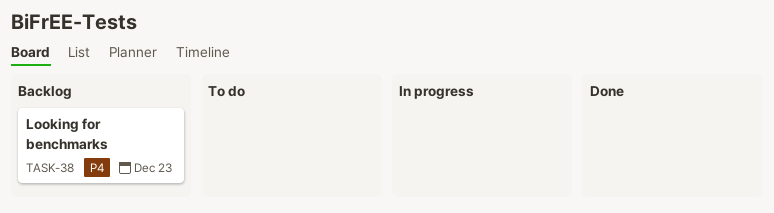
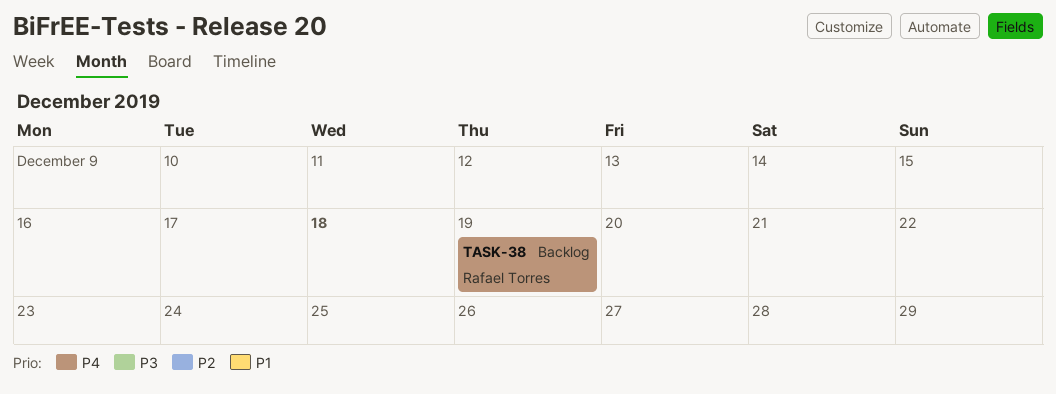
TASK-38, due: Dec 23 -> Dec 19

